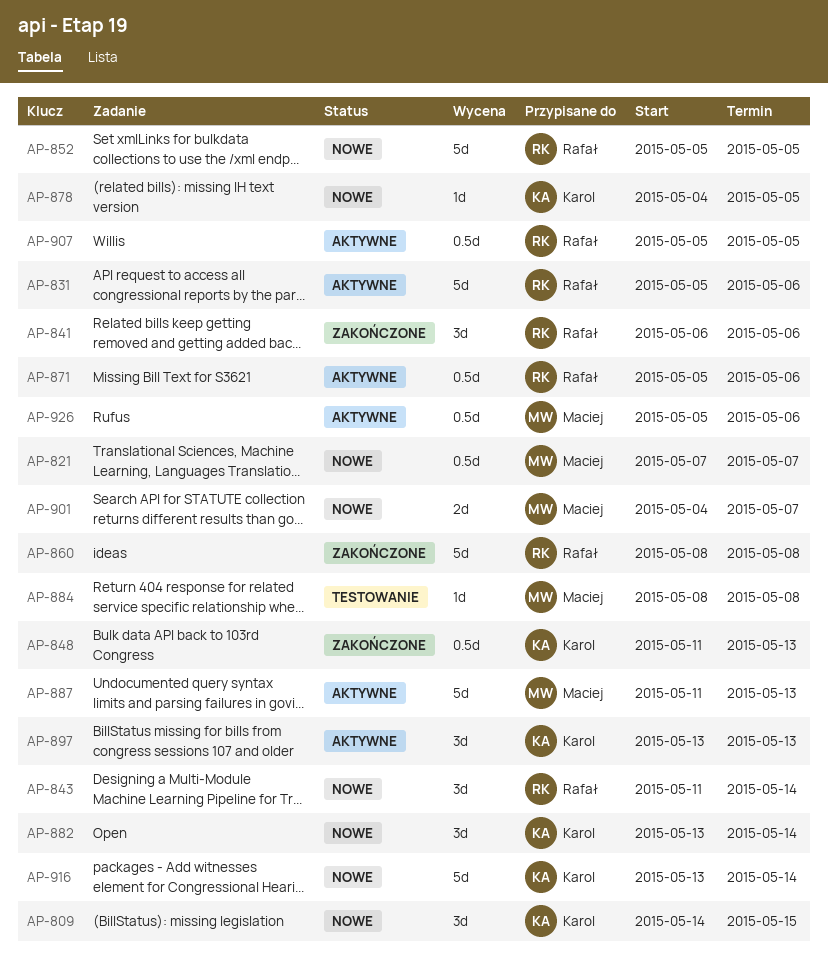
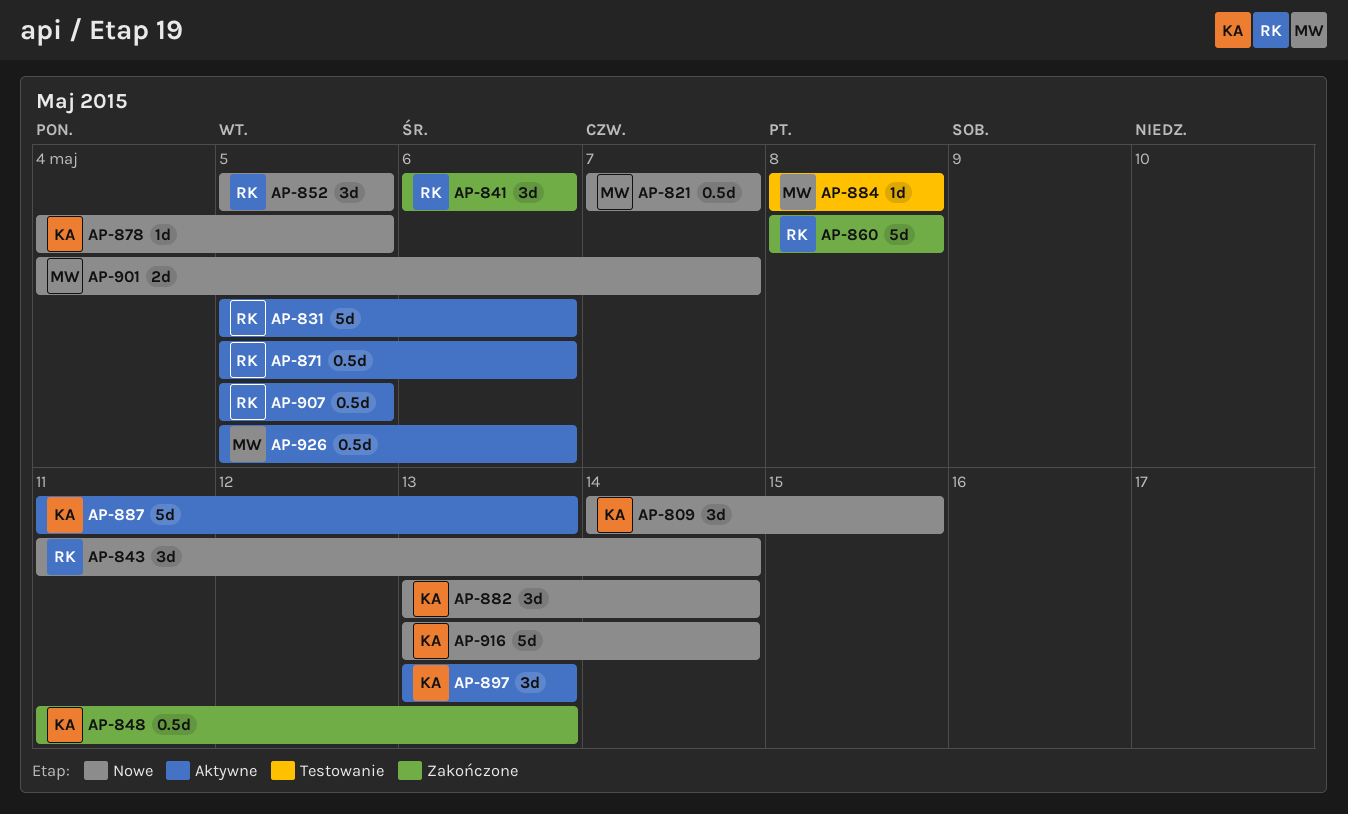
AP-852, estimate: 5d -> 3d
AP-887, owner: Maciej -> Karol

